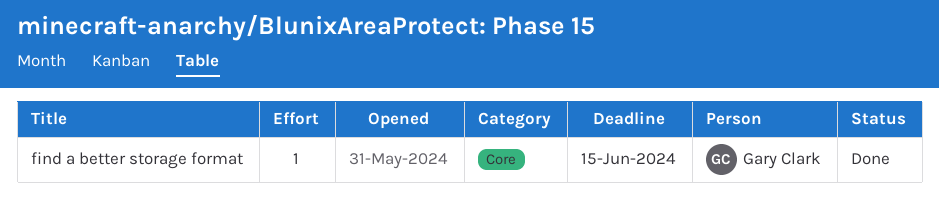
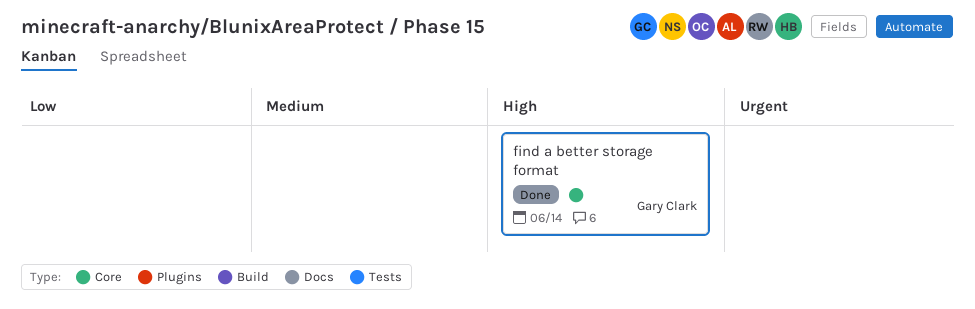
find a better storage format, due: Jun 15 -> Jun 14

